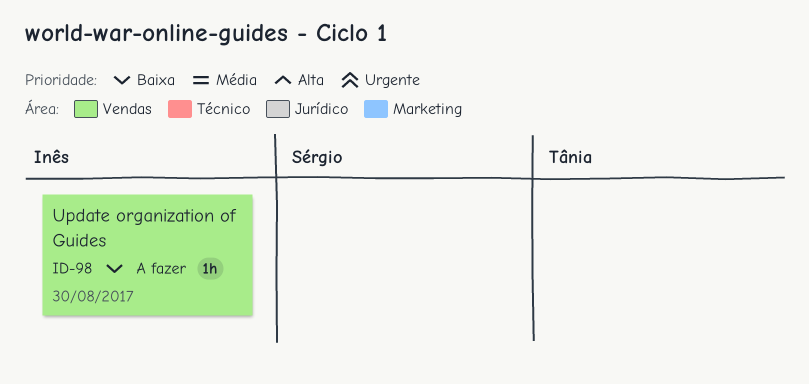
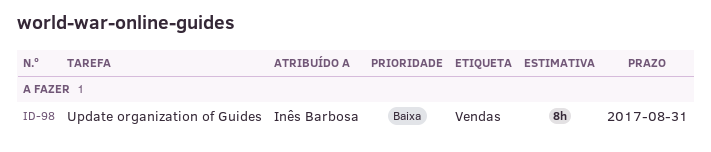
ID-98, estimate: 1h -> 8h
ID-98, due: Aug 30 -> Aug 31

